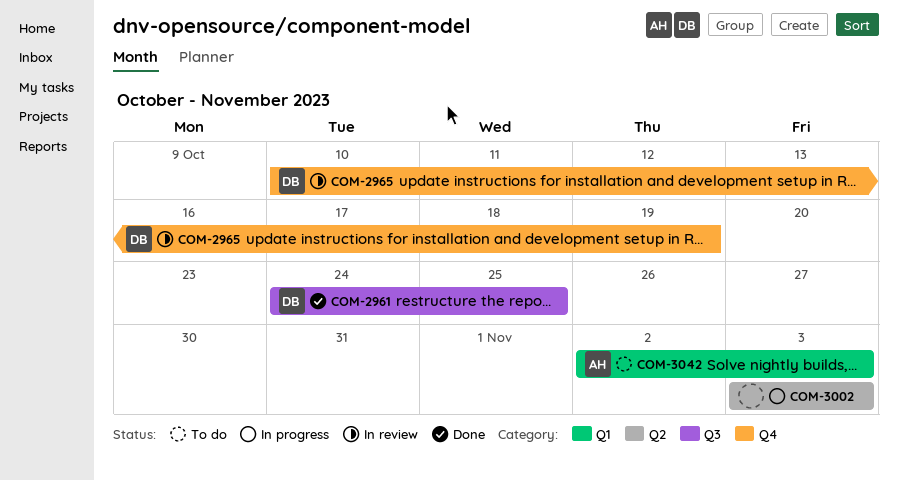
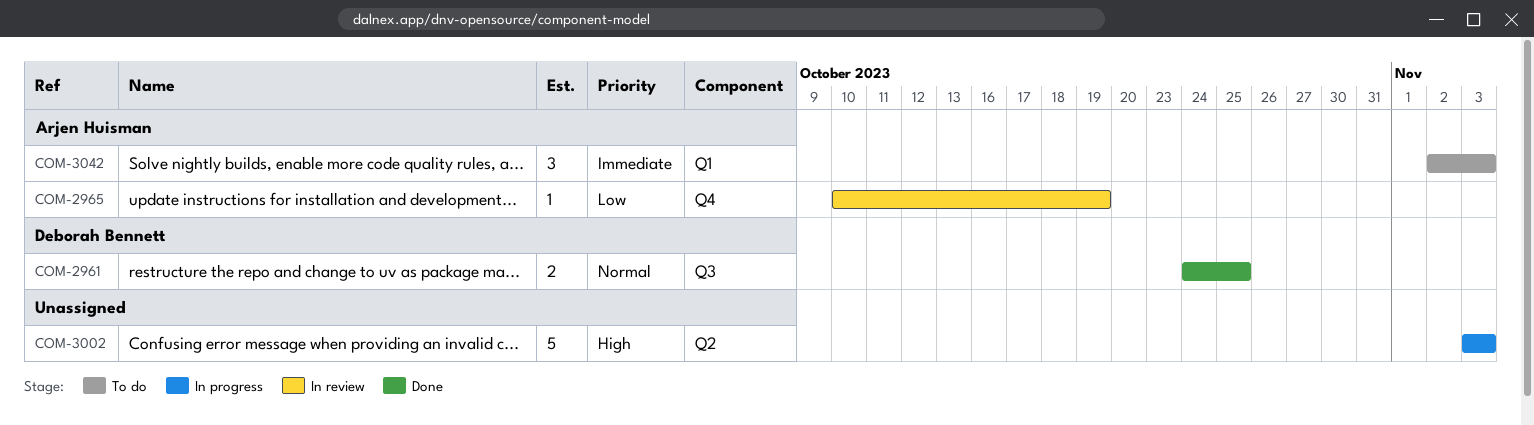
COM-2965, owner: Deborah Bennett -> Arjen Huisman

